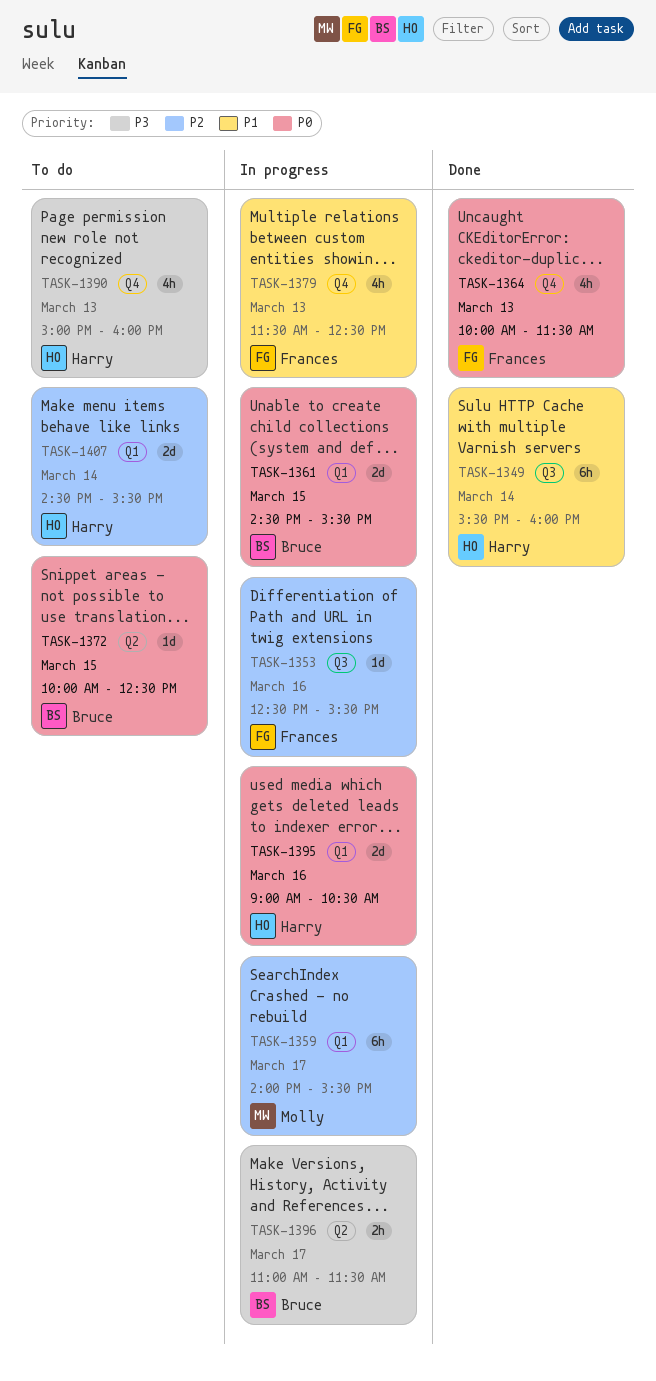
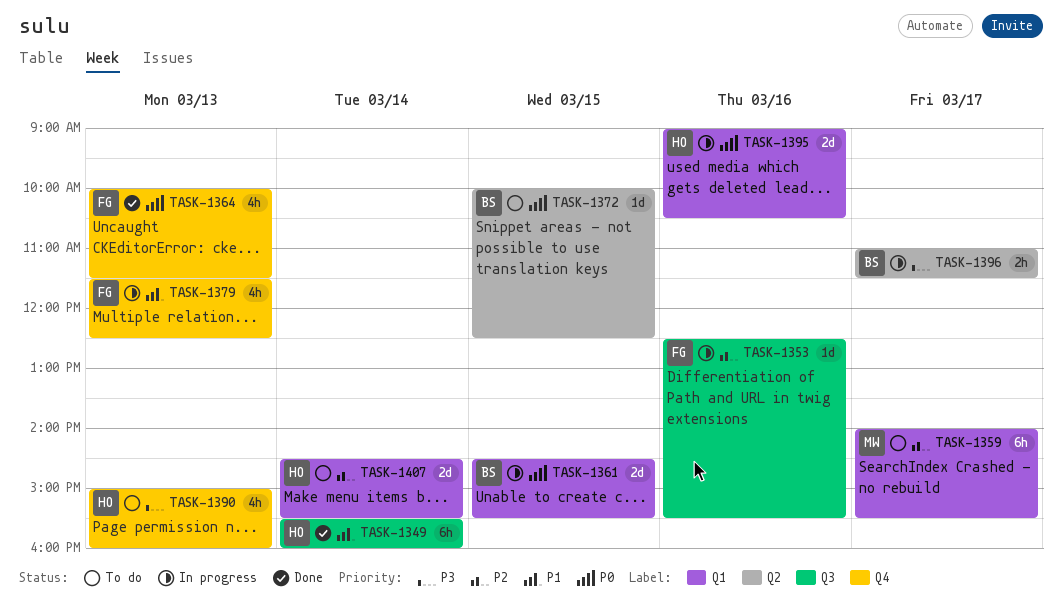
TASK-1359, status: In progress -> To do

